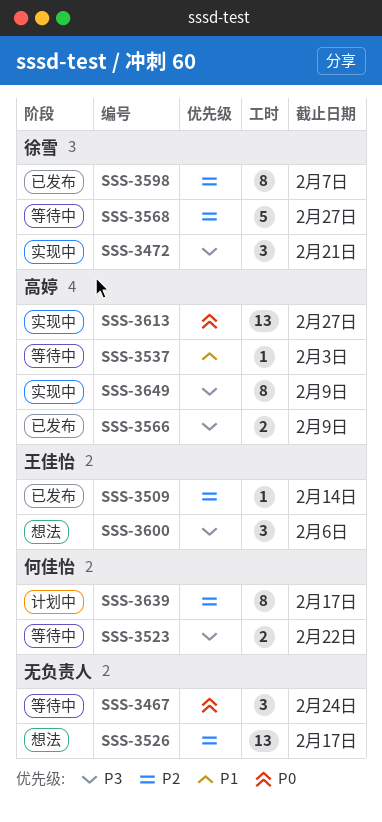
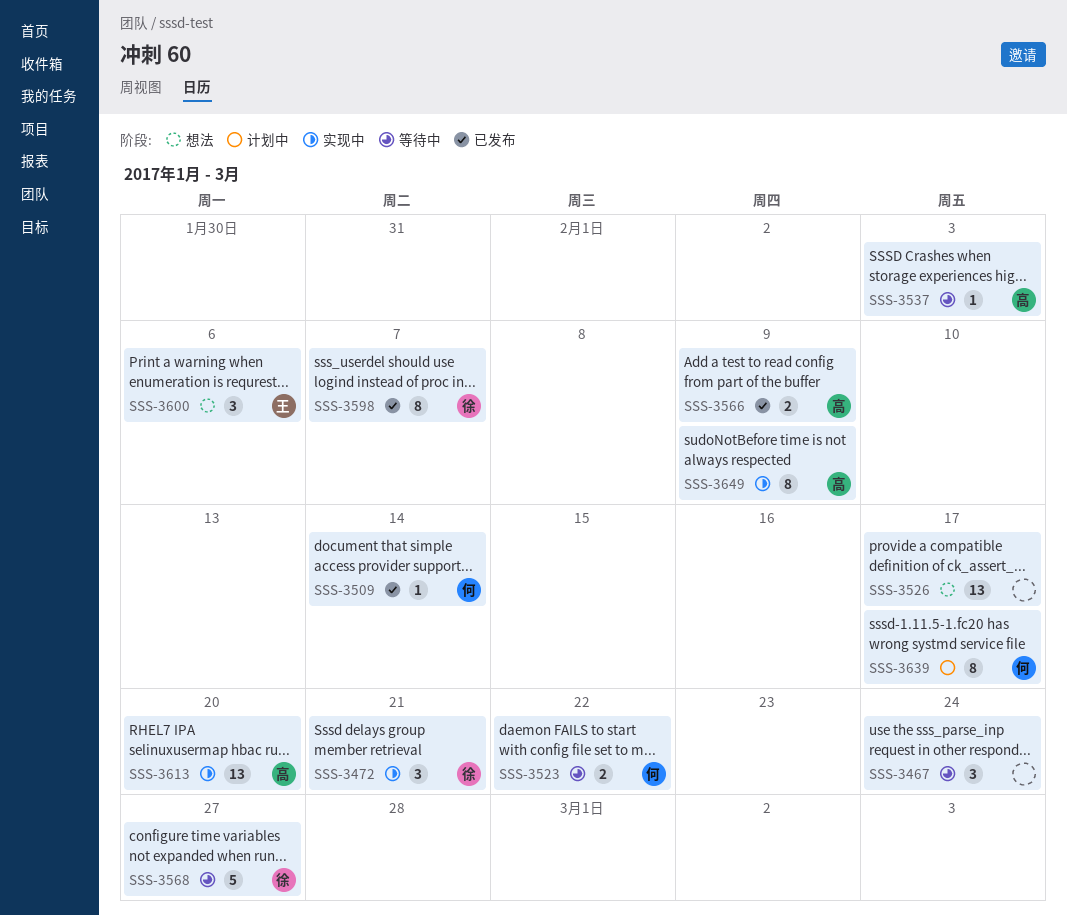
SSS-3509, owner: 王佳怡 -> 何佳怡
SSS-3613, due: Feb 27 -> Feb 20

